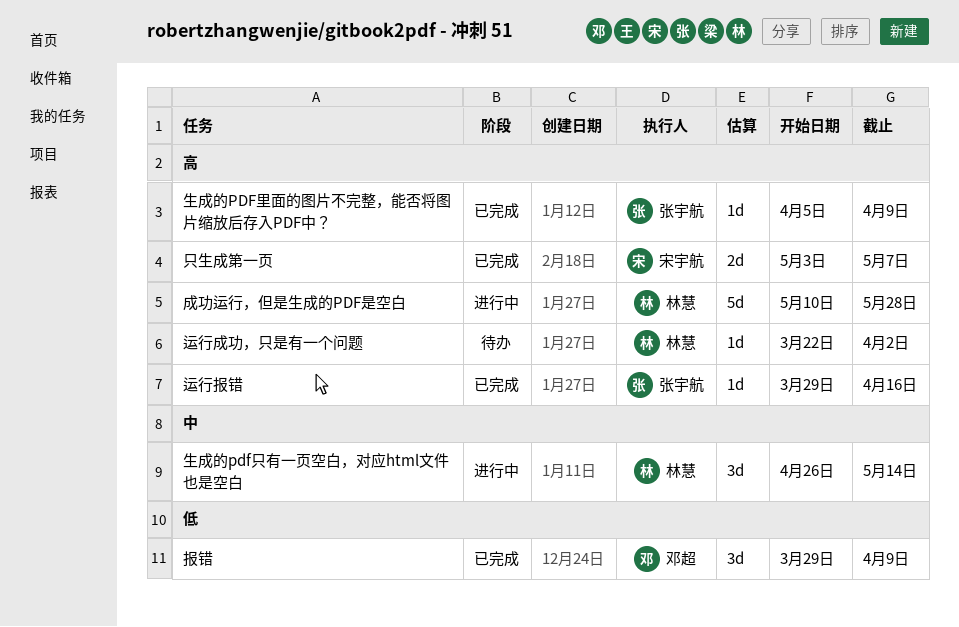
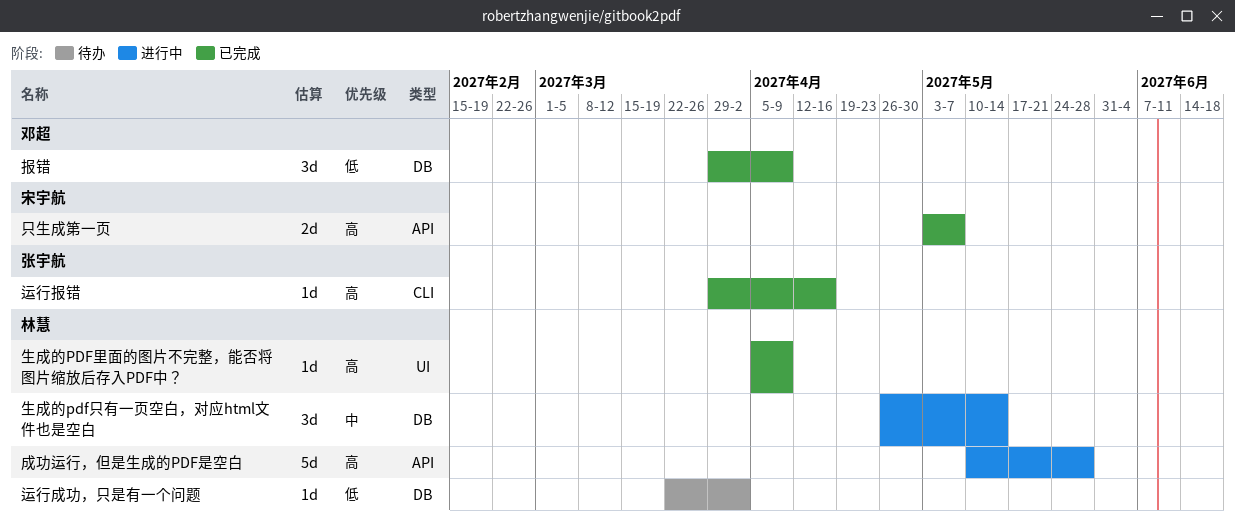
生成的PDF里面的图片不完整，能否将图片缩放后存入PDF中？, owner: 张宇航 -> 林慧
运行成功，只是有一个问题, priority: 高 -> 低

